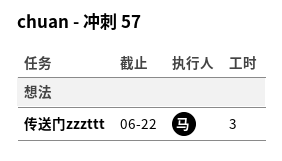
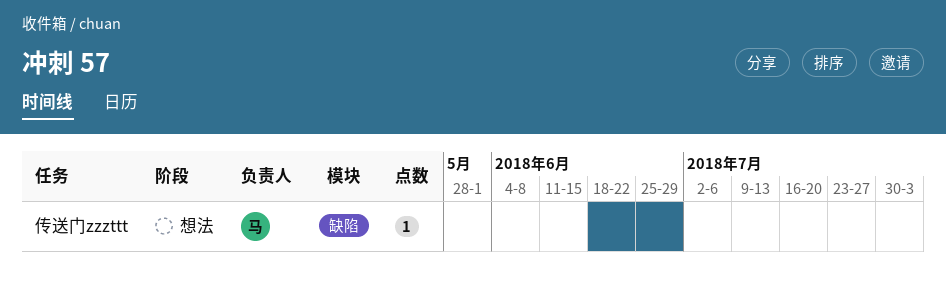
传送门zzzttt, estimate: 3 -> 1
传送门zzzttt, due: Jun 22 -> Jun 29

